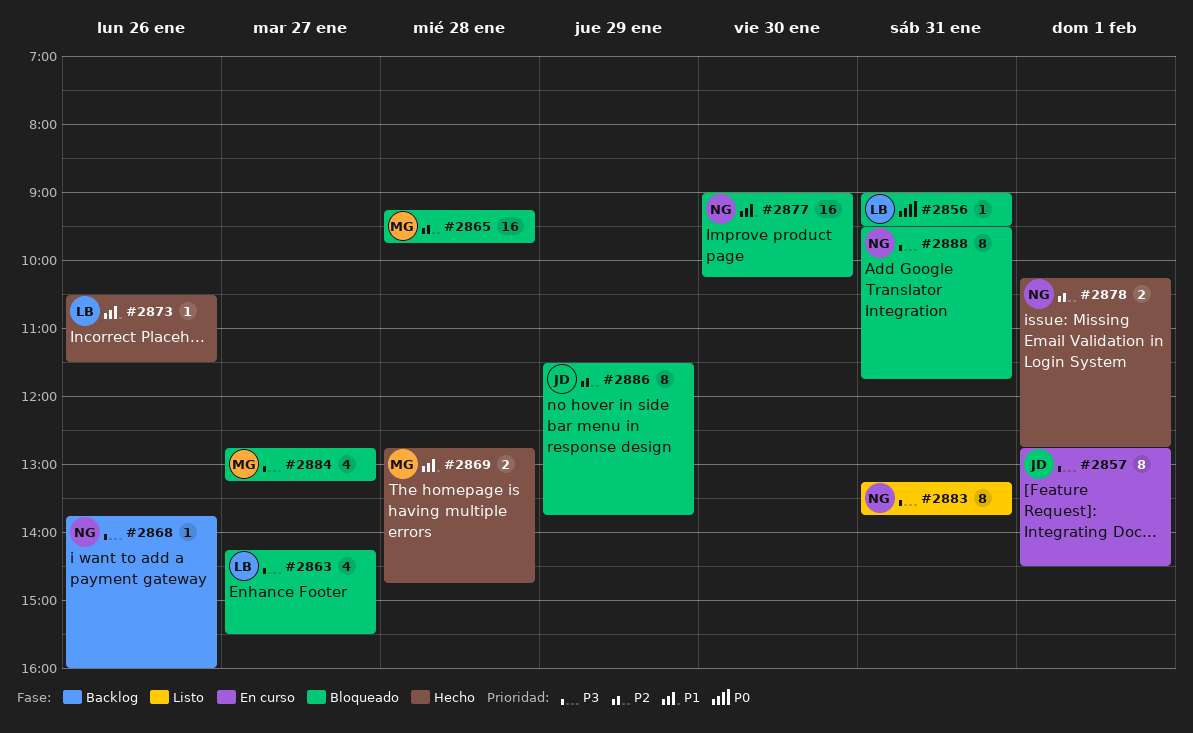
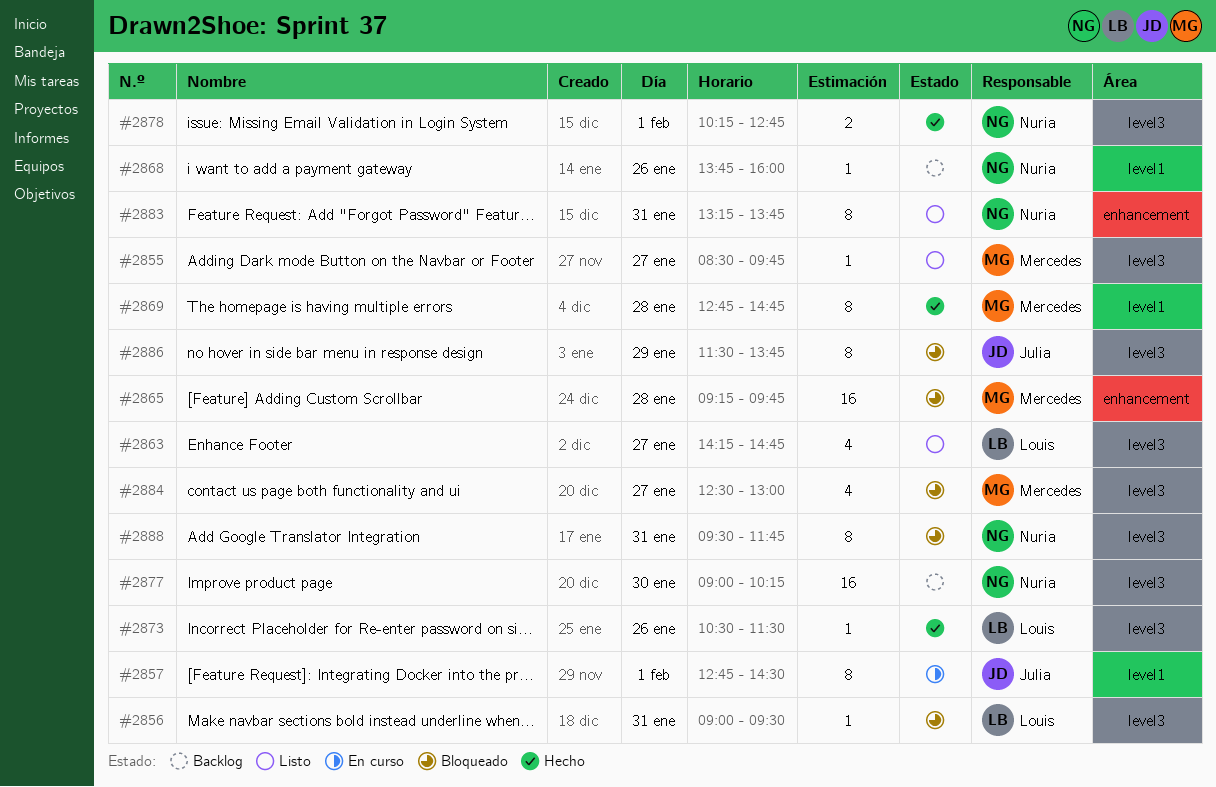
#2855: none -> present
#2863, status: Bloqueado -> Listo
#2863, ends: 15:30 -> 14:45
#2869, estimate: 2 -> 8
#2877, status: Bloqueado -> Backlog
#2884, begins: 12:45 -> 12:30
#2884, ends: 13:15 -> 13:00

